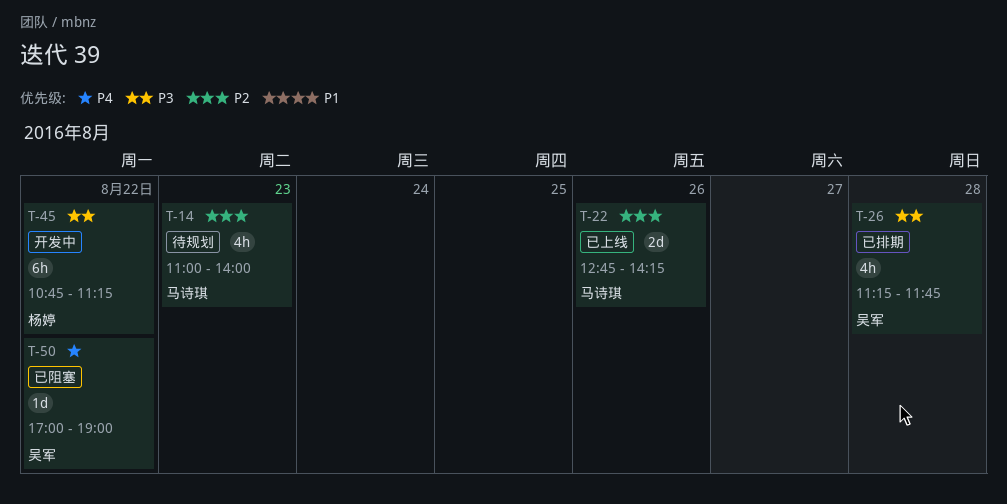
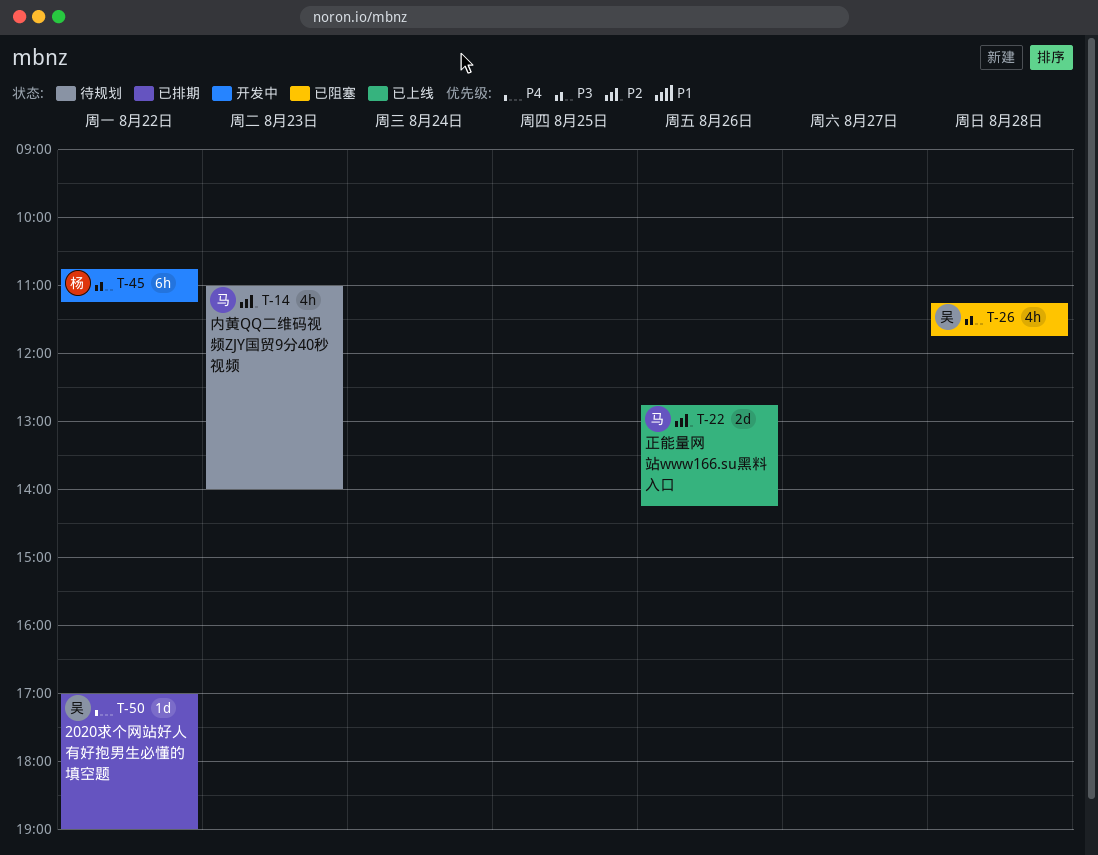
T-26, status: 已排期 -> 已阻塞
T-50, status: 已阻塞 -> 已排期

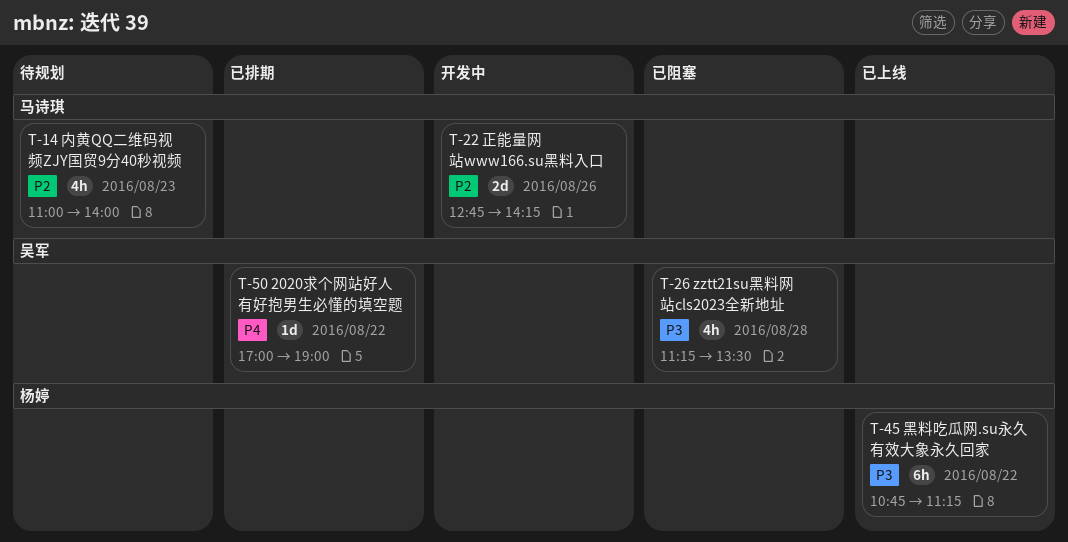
T-22, status: 已上线 -> 开发中
T-26, ends: 11:45 -> 13:30
T-45, status: 开发中 -> 已上线

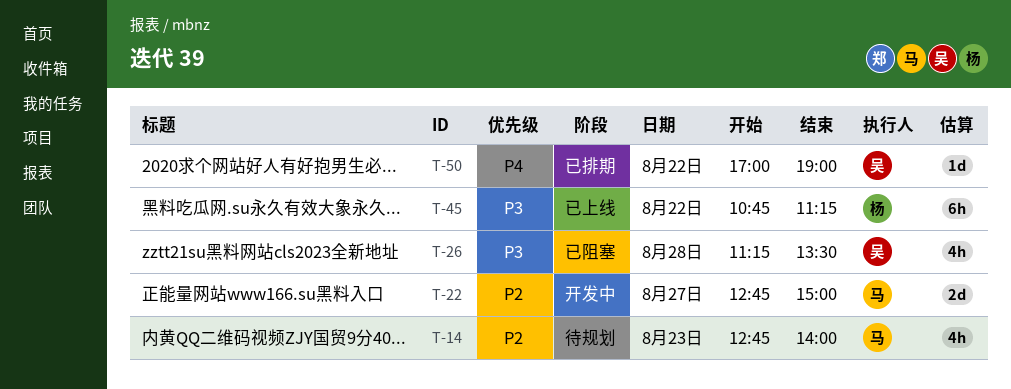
T-14, begins: 11:00 -> 12:45
T-22, day: Aug 26 -> Aug 27
T-22, ends: 14:15 -> 15:00

